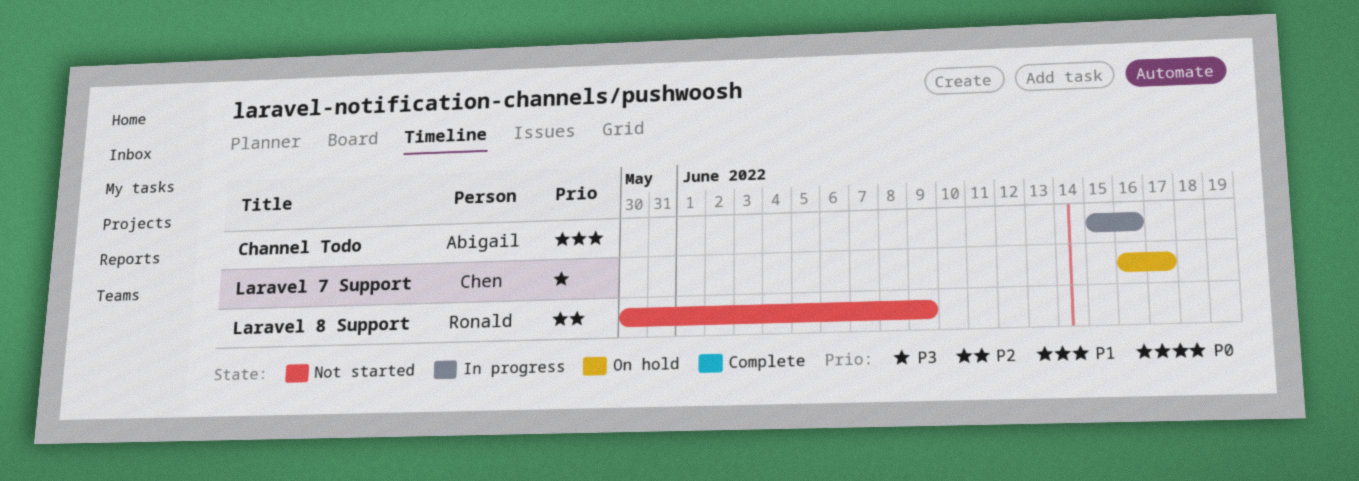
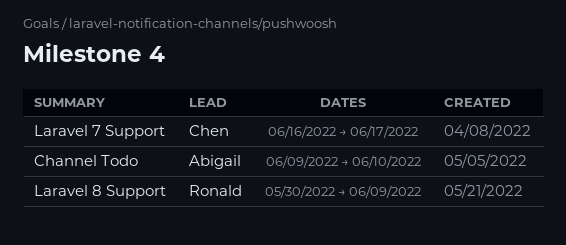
Channel Todo, start: Jun 15 -> Jun 9
Channel Todo, due: Jun 16 -> Jun 10

